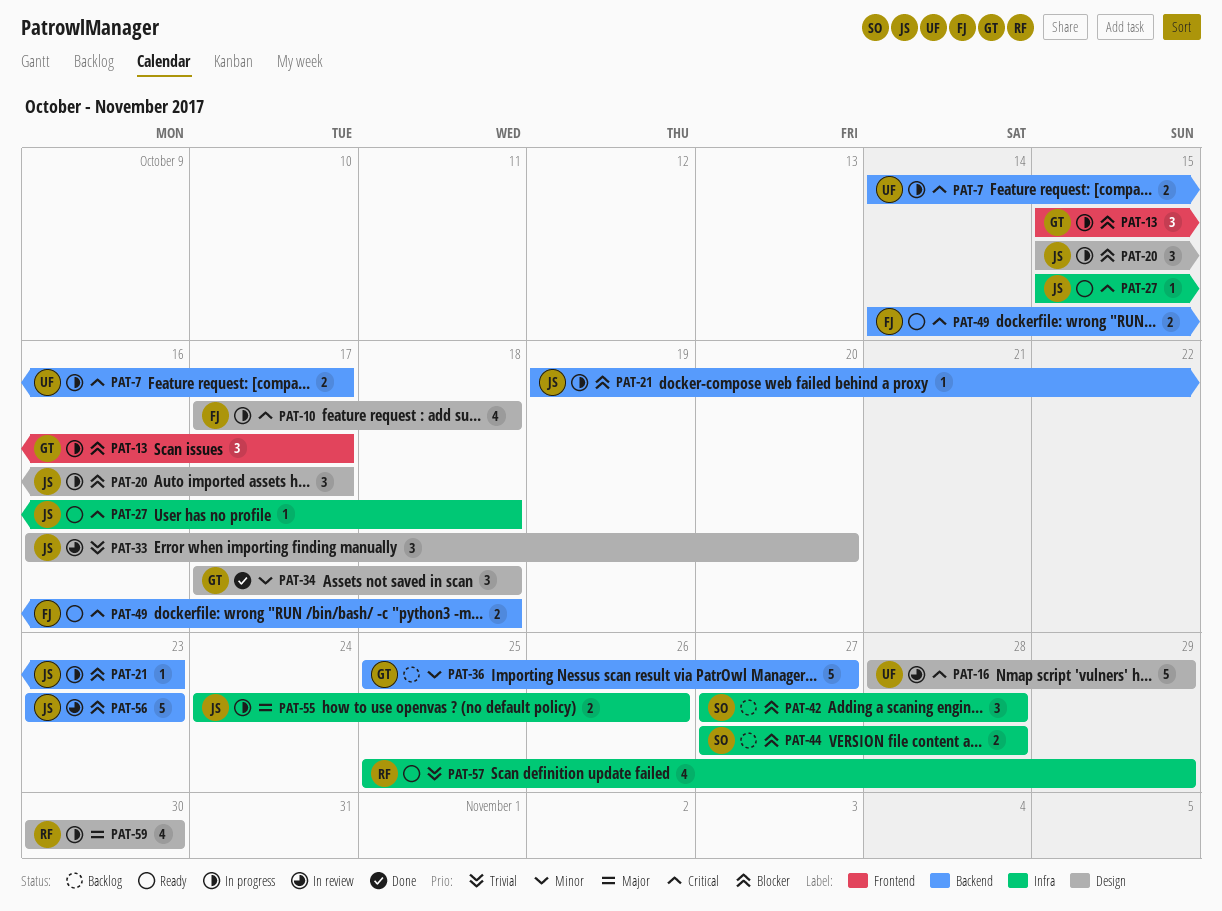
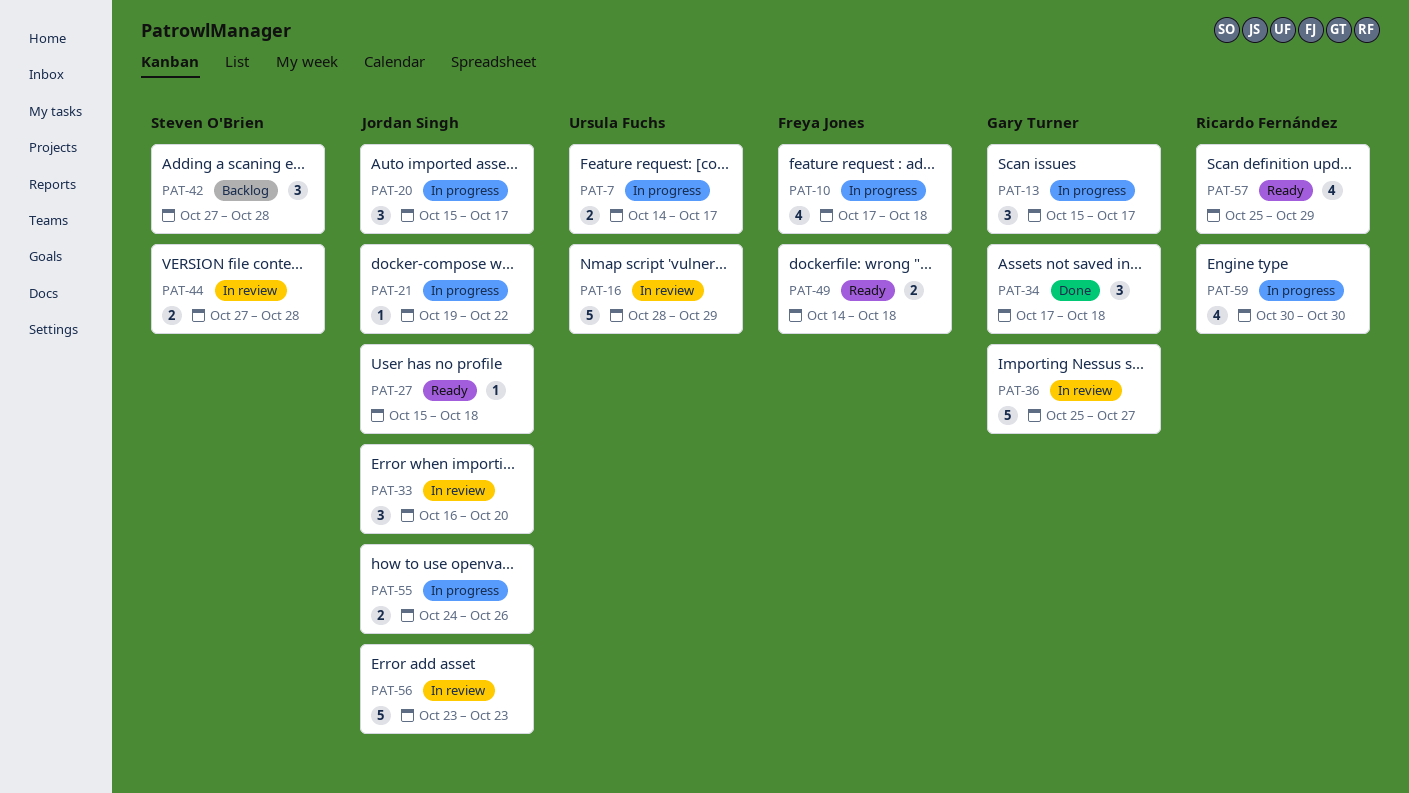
PAT-21, due: Oct 23 -> Oct 22
PAT-36, status: Backlog -> In review
PAT-44, status: Backlog -> In review

